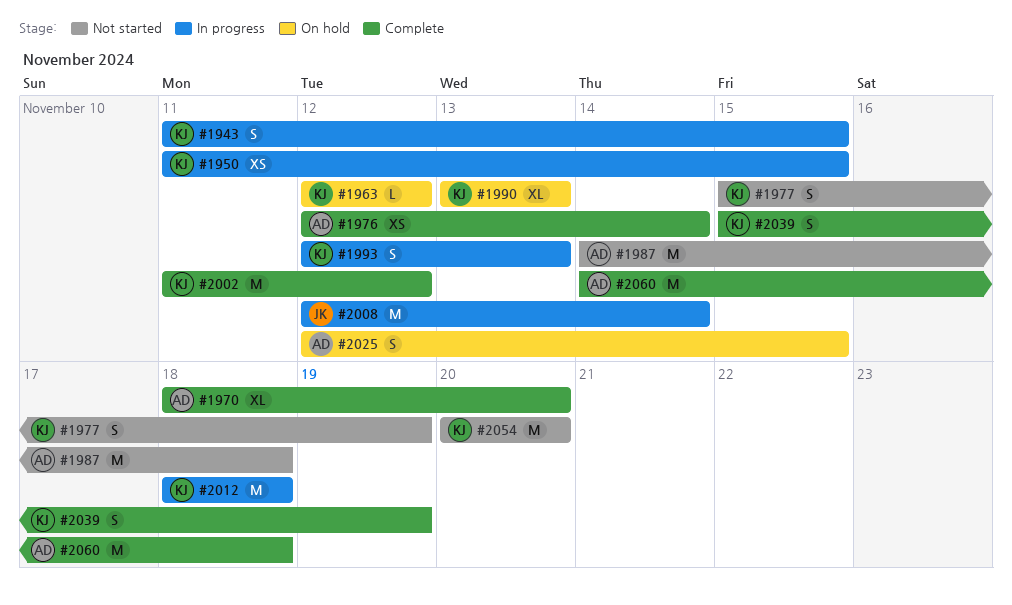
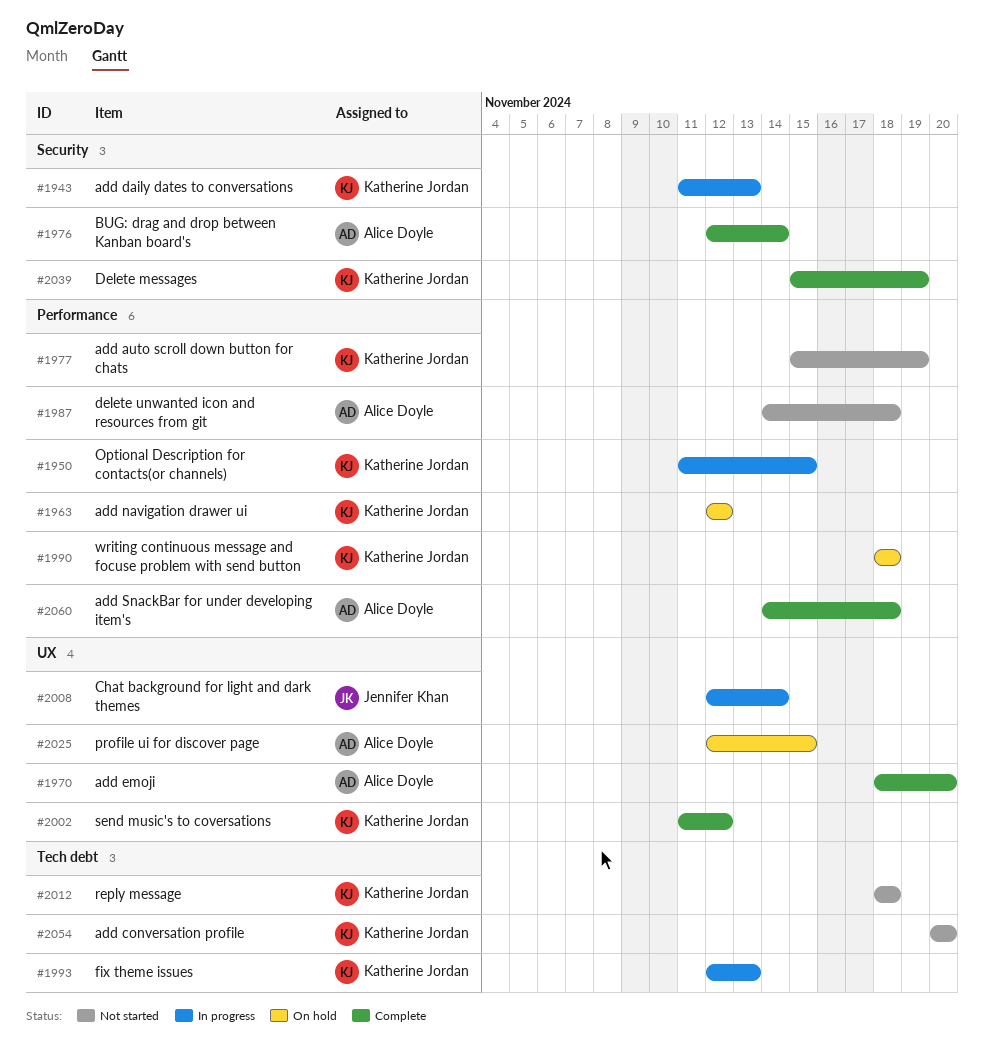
#1943, due: Nov 15 -> Nov 13
#1990, start: Nov 13 -> Nov 18
#1990, due: Nov 13 -> Nov 18
#2012, status: In progress -> Not started

